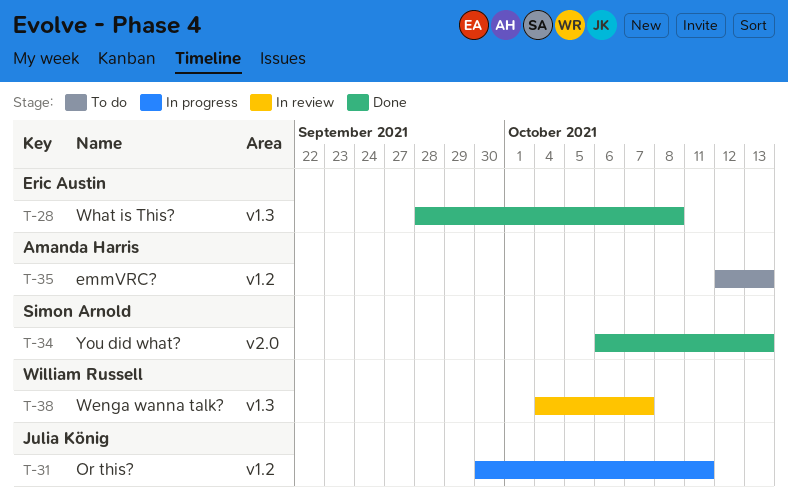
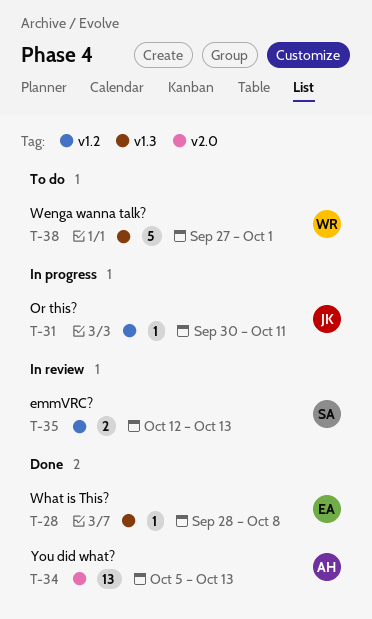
T-34, owner: Simon Arnold -> Amanda Harris
T-34, start: Oct 6 -> Oct 5
T-35, status: To do -> In review
T-35, owner: Amanda Harris -> Simon Arnold
T-38, status: In review -> To do
T-38, start: Oct 4 -> Sep 27
T-38, due: Oct 7 -> Oct 1

